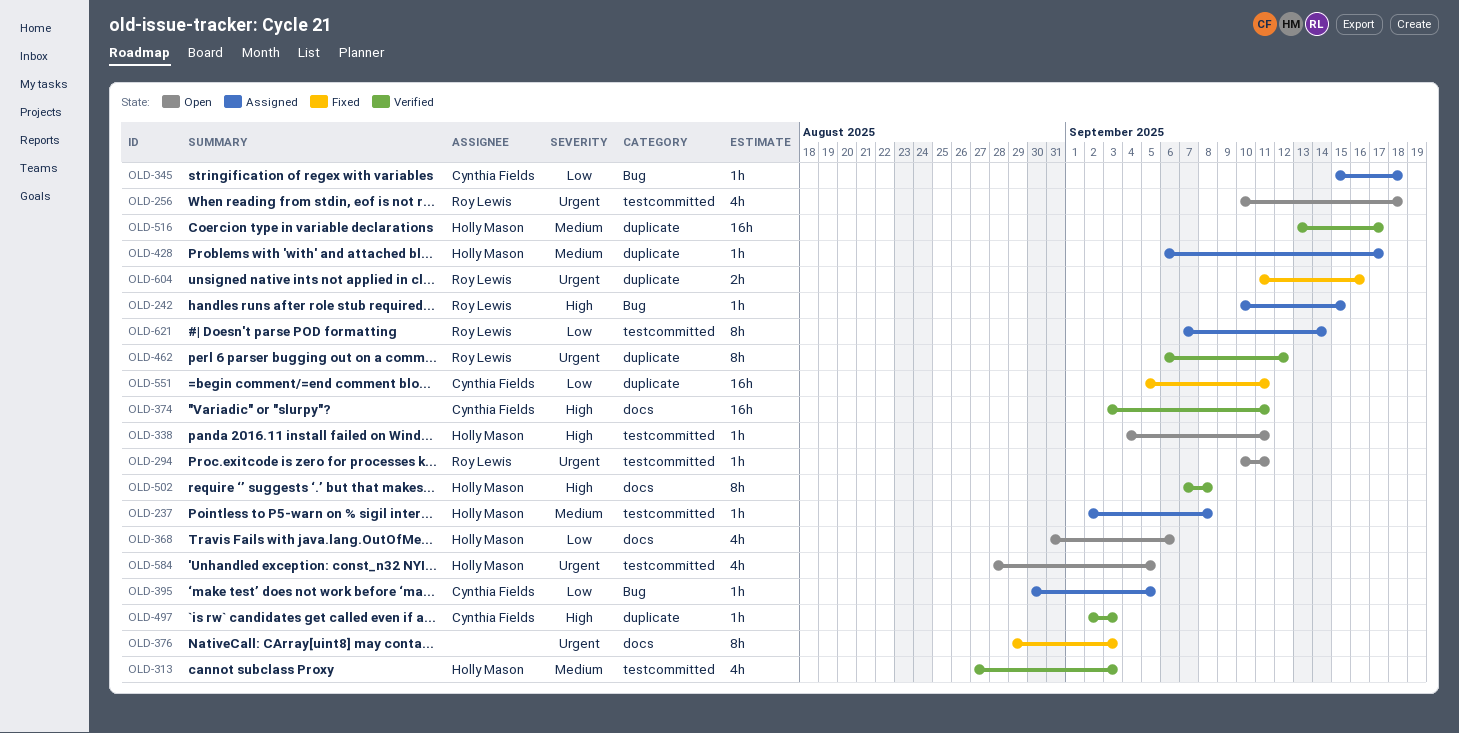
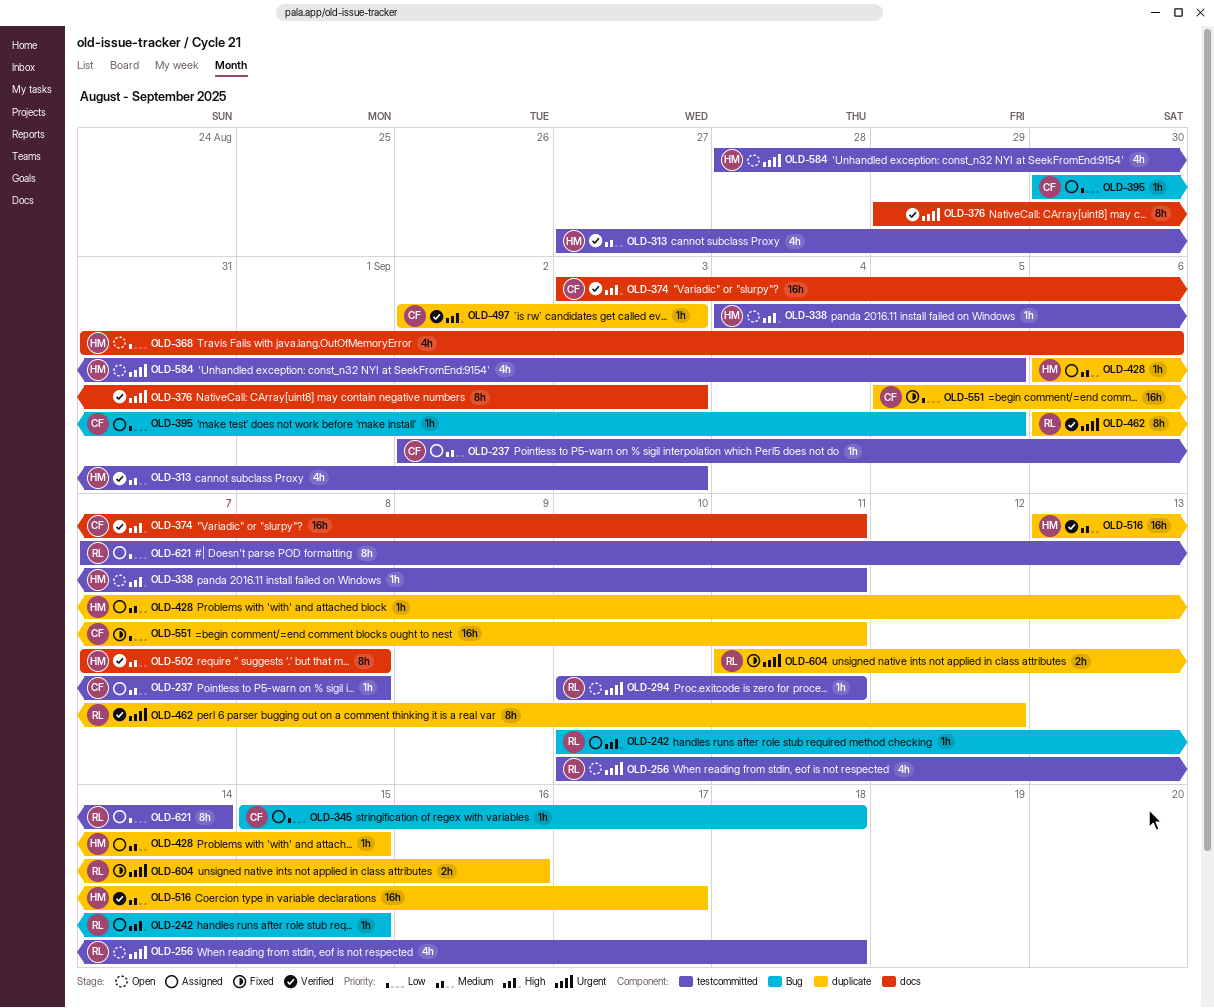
OLD-237, owner: Holly Mason -> Cynthia Fields
OLD-376, status: Fixed -> Verified
OLD-428, due: Sep 17 -> Sep 15
OLD-502, priority: High -> Medium

